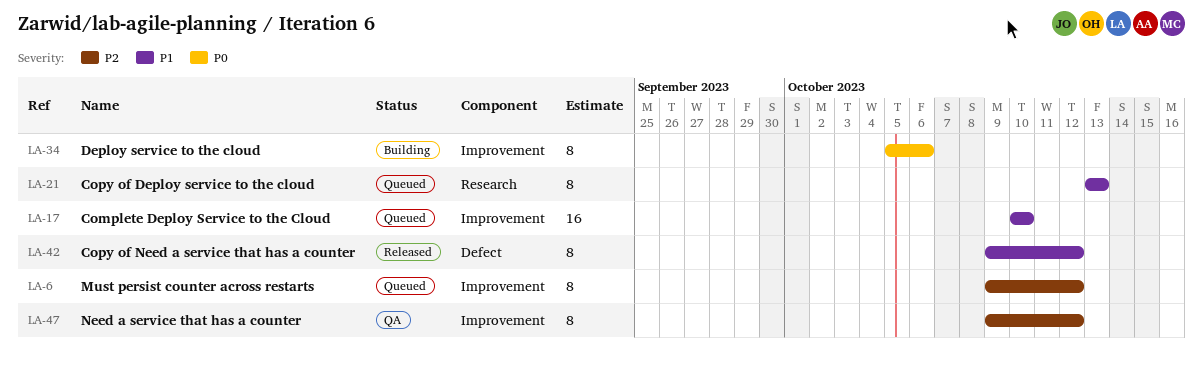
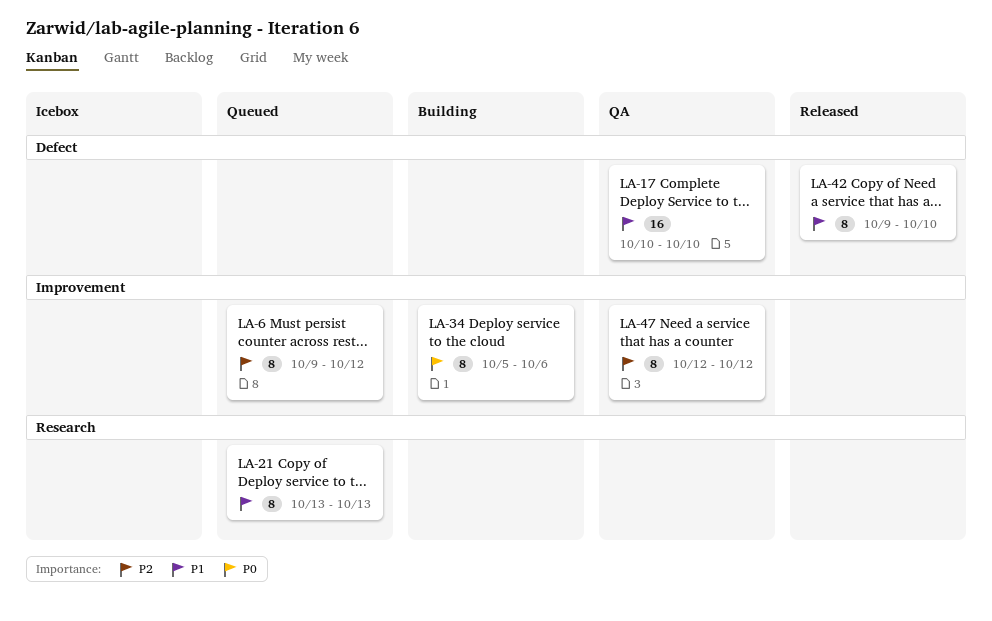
LA-17, status: Queued -> QA
LA-17, label: Improvement -> Defect
LA-42, due: Oct 12 -> Oct 10
LA-47, start: Oct 9 -> Oct 12

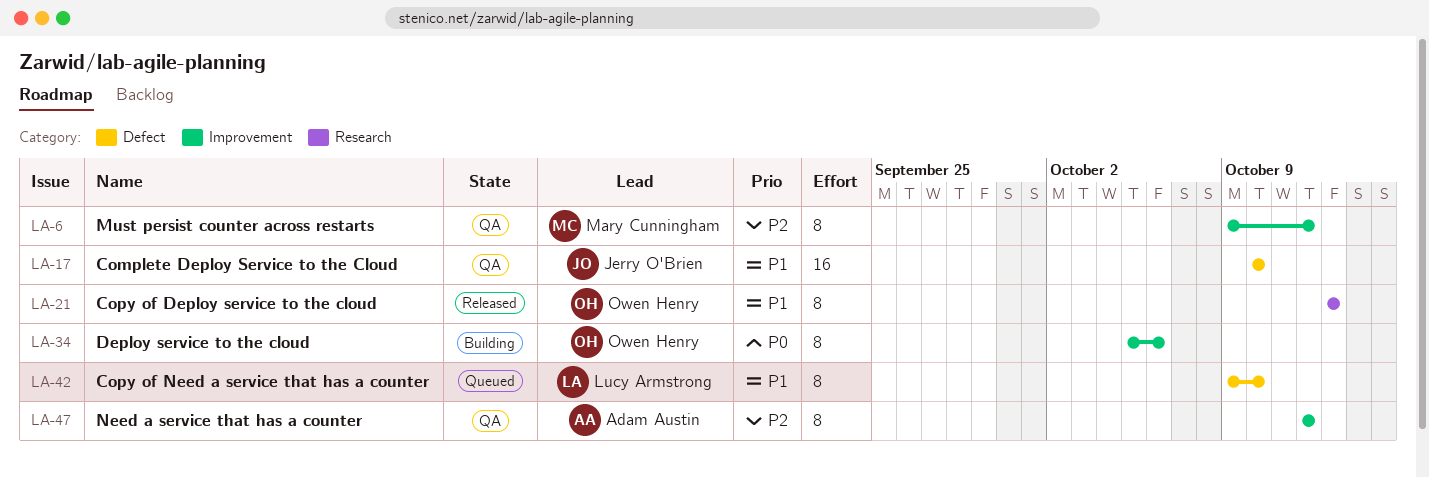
LA-6, status: Queued -> QA
LA-21, status: Queued -> Released
LA-42, status: Released -> Queued

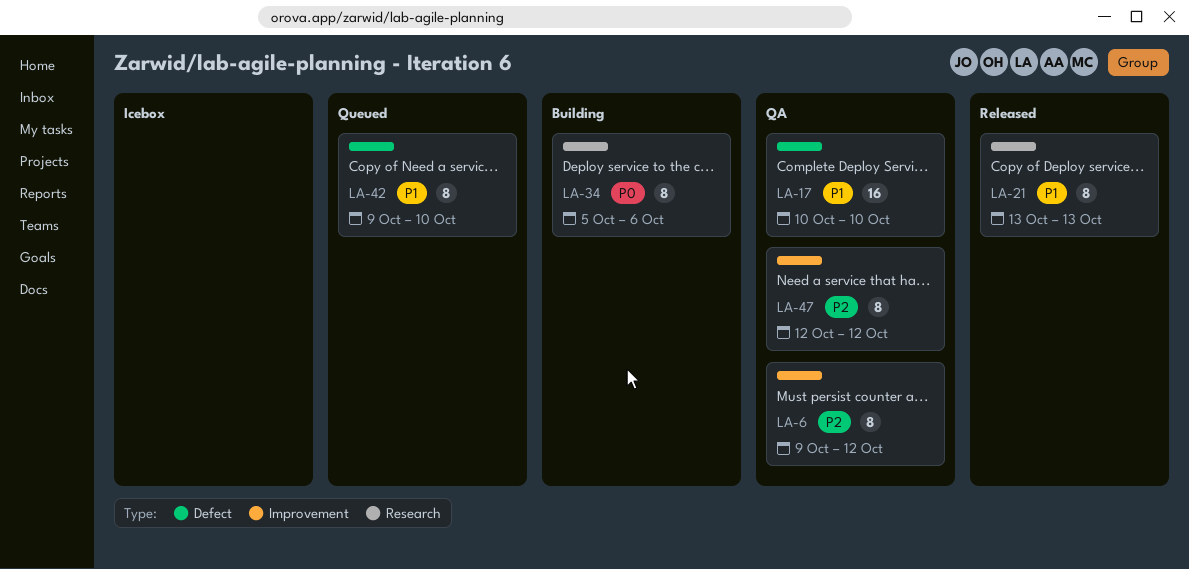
LA-34, label: Improvement -> Research

